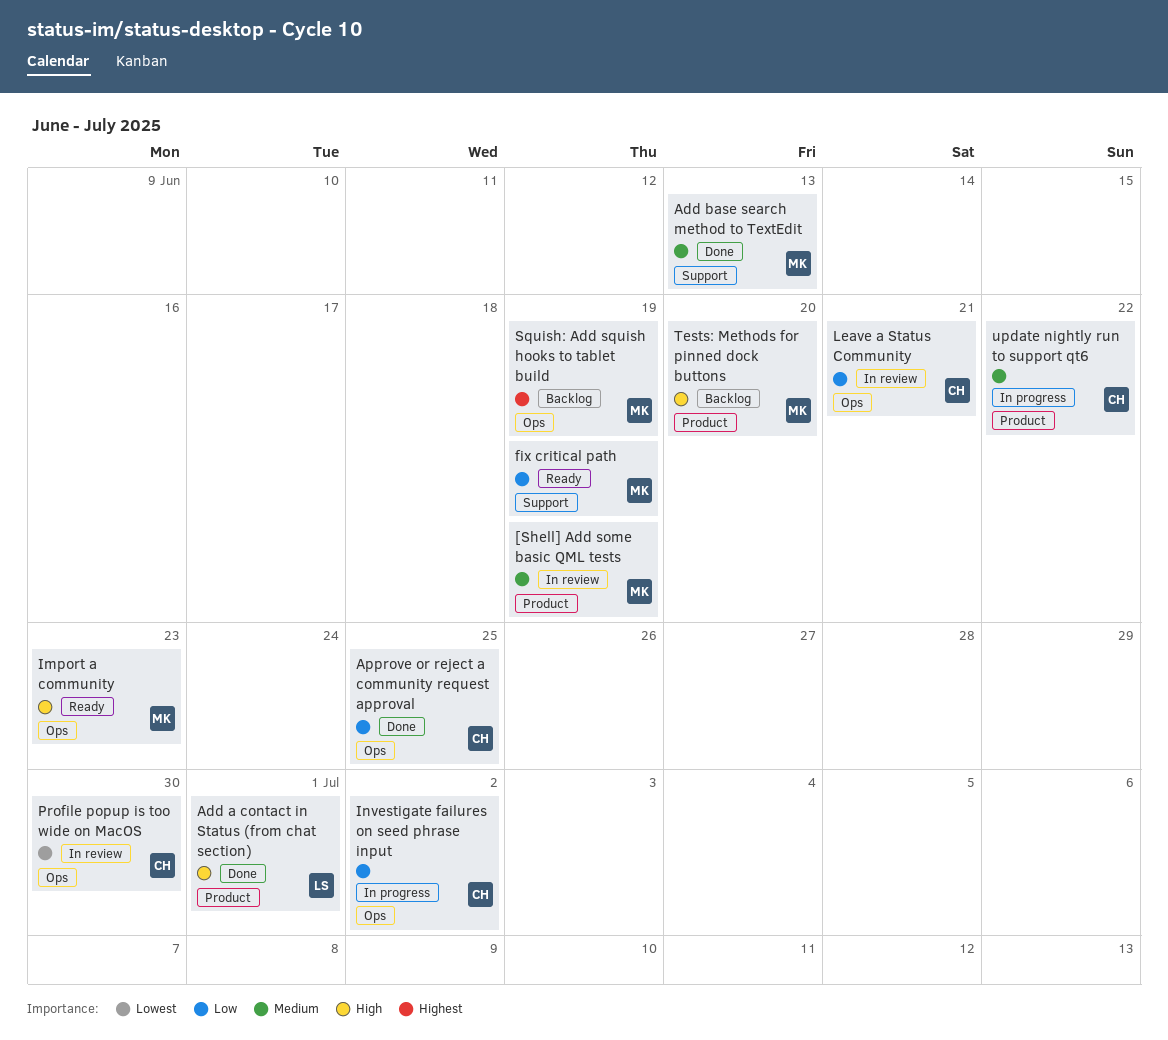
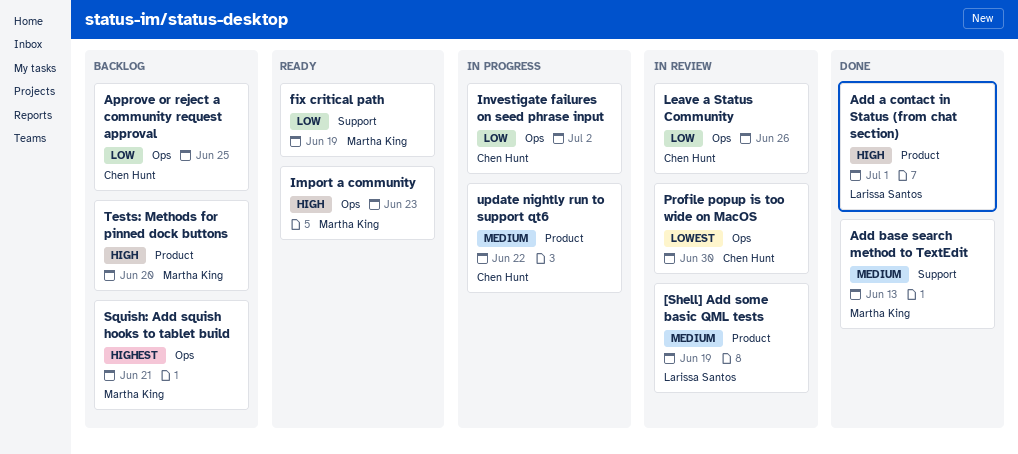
[Shell] Add some basic QML tests, owner: Martha King -> Larissa Santos
Approve or reject a community request approval, status: Done -> Backlog
Leave a Status Community, due: Jun 21 -> Jun 26
Squish: Add squish hooks to tablet build, due: Jun 19 -> Jun 21

